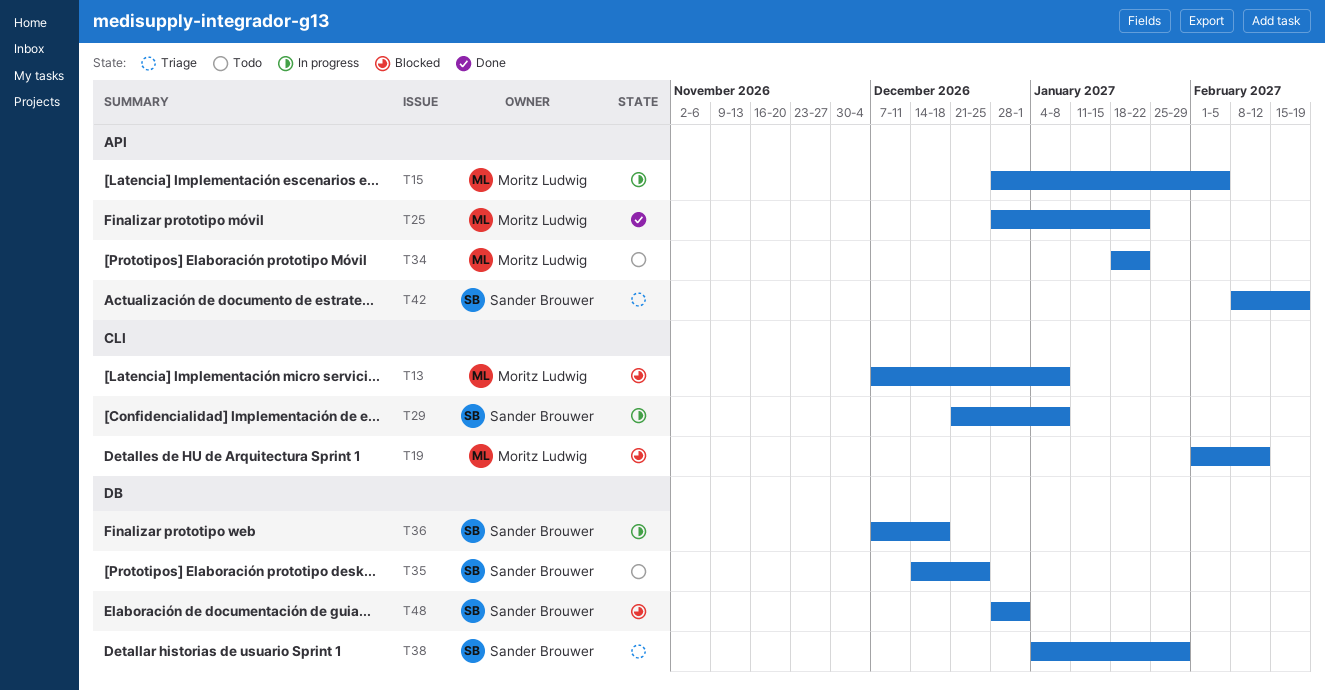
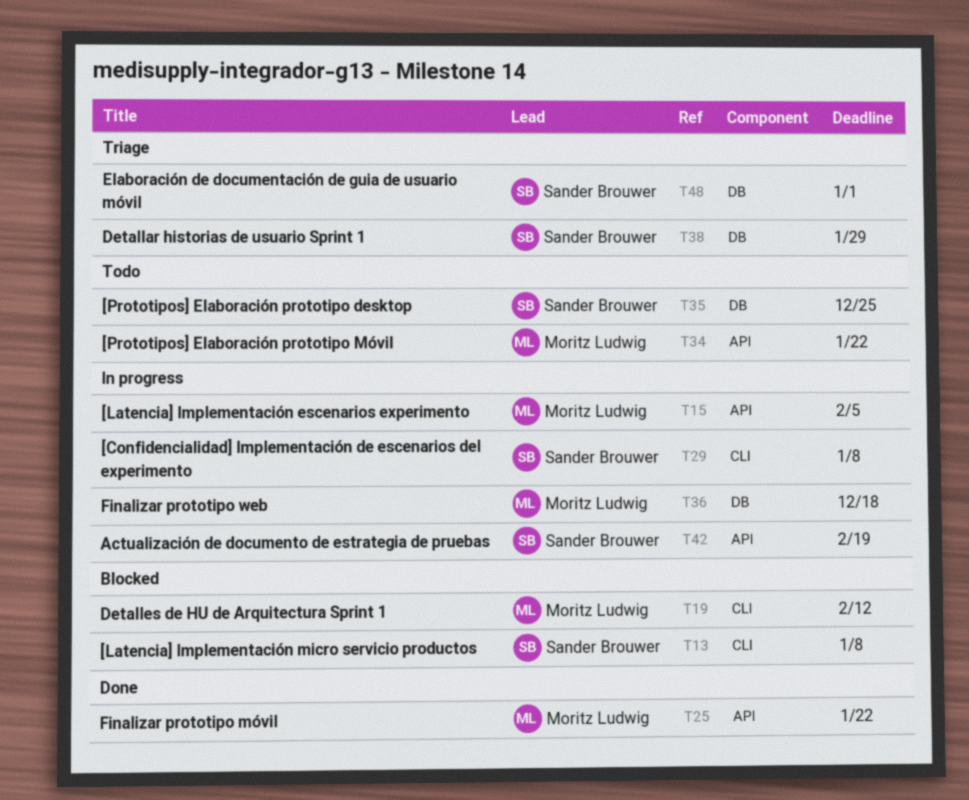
T13, owner: Moritz Ludwig -> Sander Brouwer
T36, owner: Sander Brouwer -> Moritz Ludwig
T42, status: Triage -> In progress
T48, status: Blocked -> Triage

